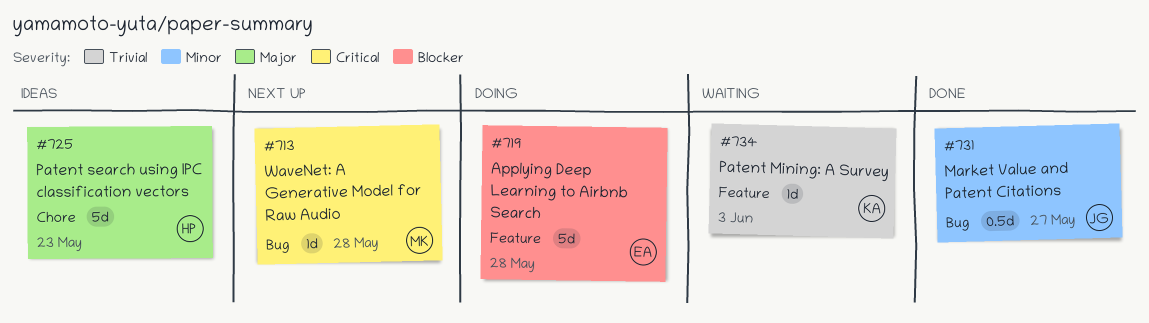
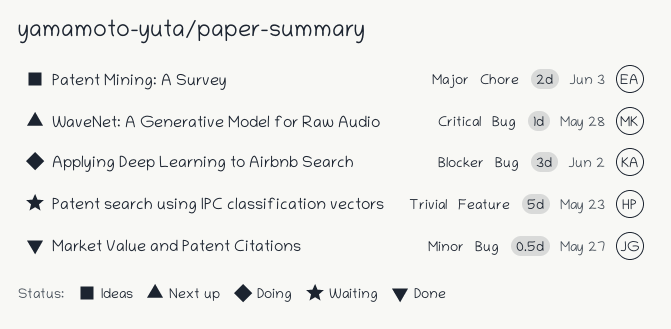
Applying Deep Learning to Airbnb Search, owner: EA -> KA
Applying Deep Learning to Airbnb Search, label: Feature -> Bug
Applying Deep Learning to Airbnb Search, estimate: 5d -> 3d
Applying Deep Learning to Airbnb Search, due: May 28 -> Jun 2
Patent Mining: A Survey, status: Waiting -> Ideas
Patent Mining: A Survey, owner: KA -> EA
Patent Mining: A Survey, priority: Trivial -> Major
Patent Mining: A Survey, label: Feature -> Chore
Patent Mining: A Survey, estimate: 1d -> 2d
Patent search using IPC classification vectors, status: Ideas -> Waiting
Patent search using IPC classification vectors, priority: Major -> Trivial
Patent search using IPC classification vectors, label: Chore -> Feature

